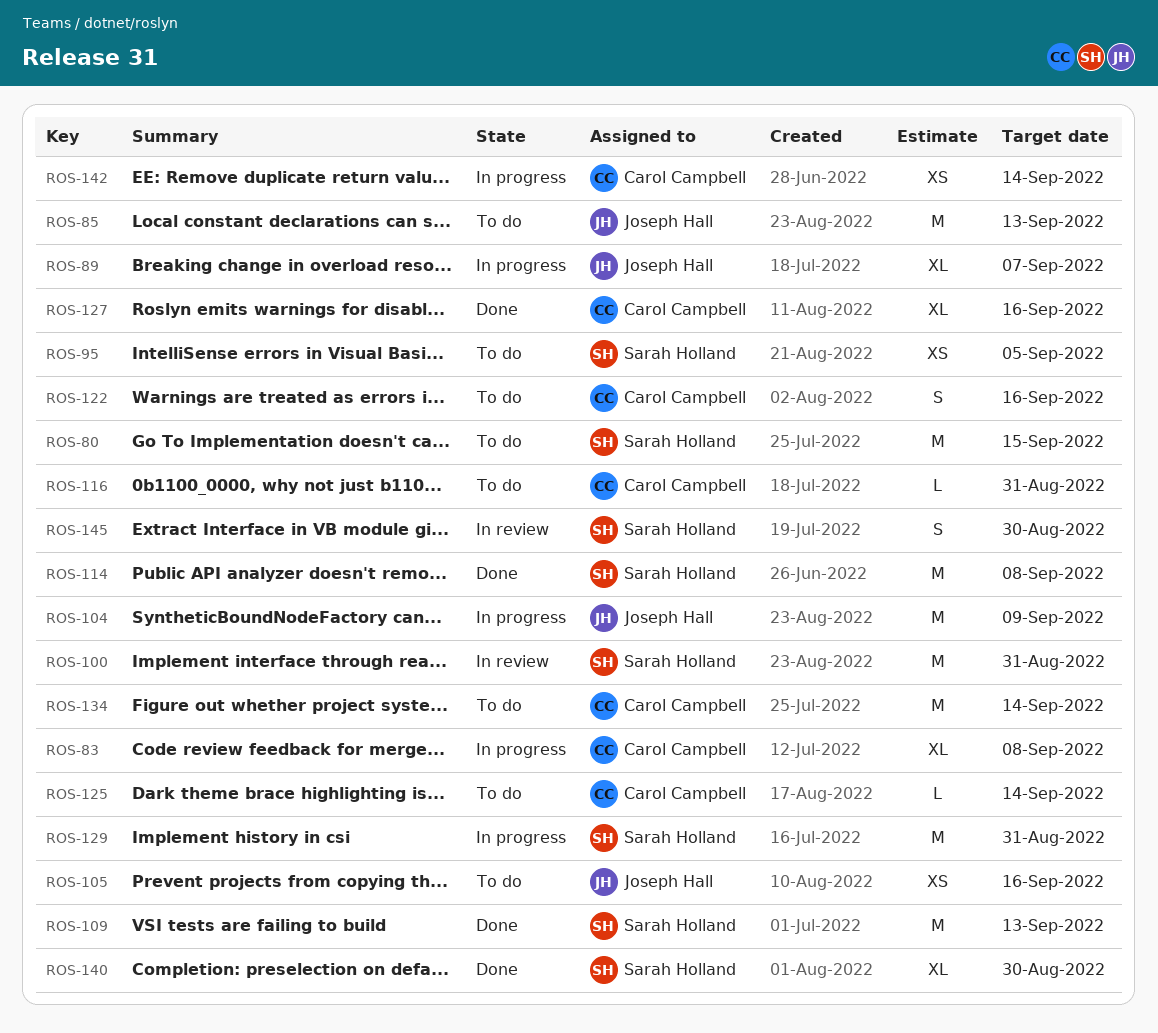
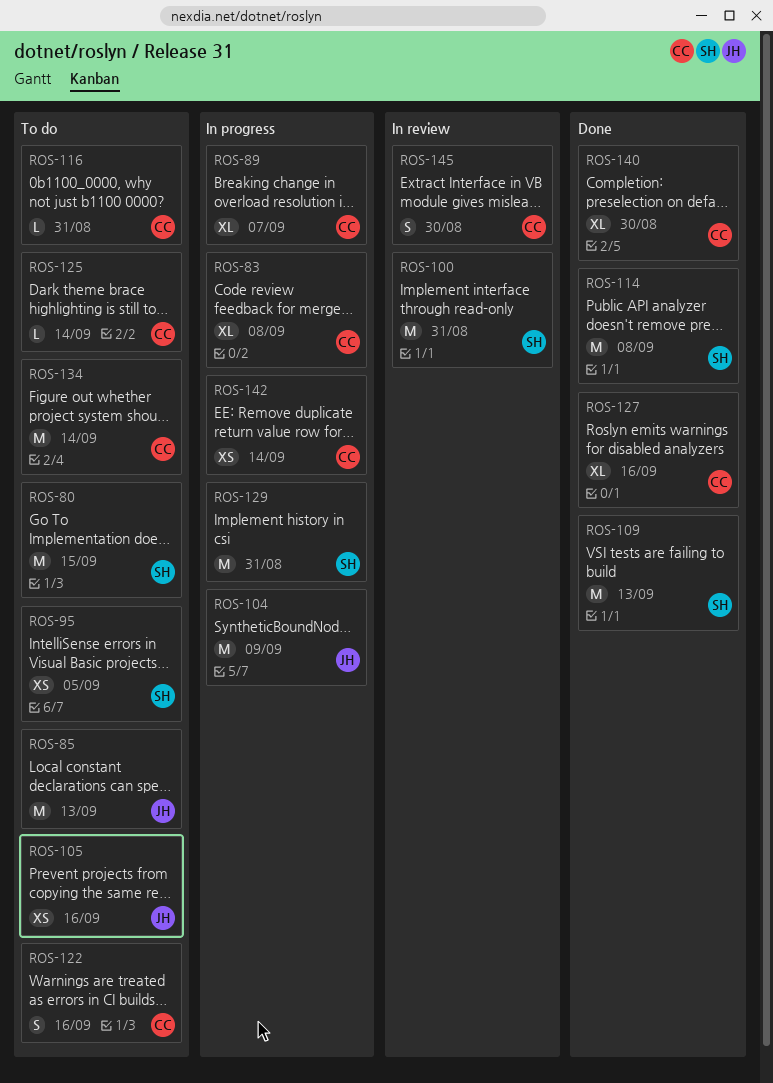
ROS-89, owner: Joseph Hall -> Carol Campbell
ROS-140, owner: Sarah Holland -> Carol Campbell
ROS-145, owner: Sarah Holland -> Carol Campbell

